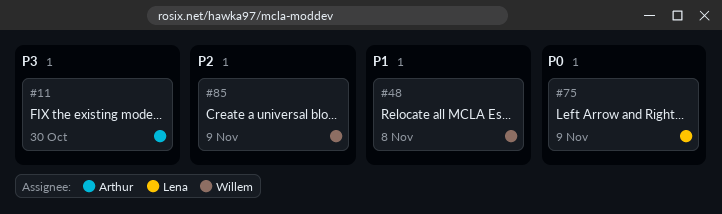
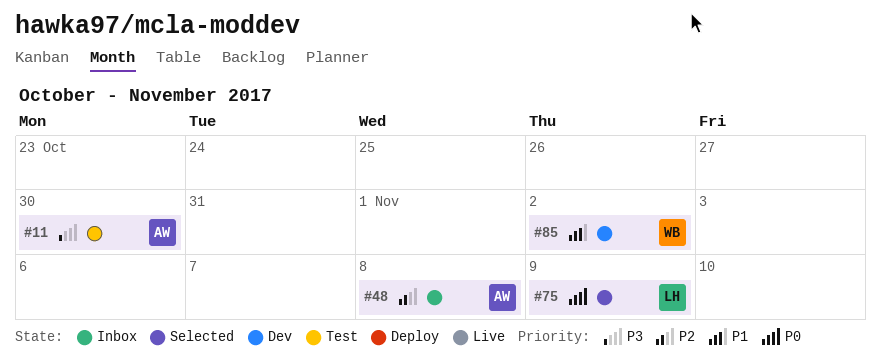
#48, owner: Willem -> Arthur
#48, priority: P1 -> P2
#85, priority: P2 -> P1
#85, due: Nov 9 -> Nov 2

